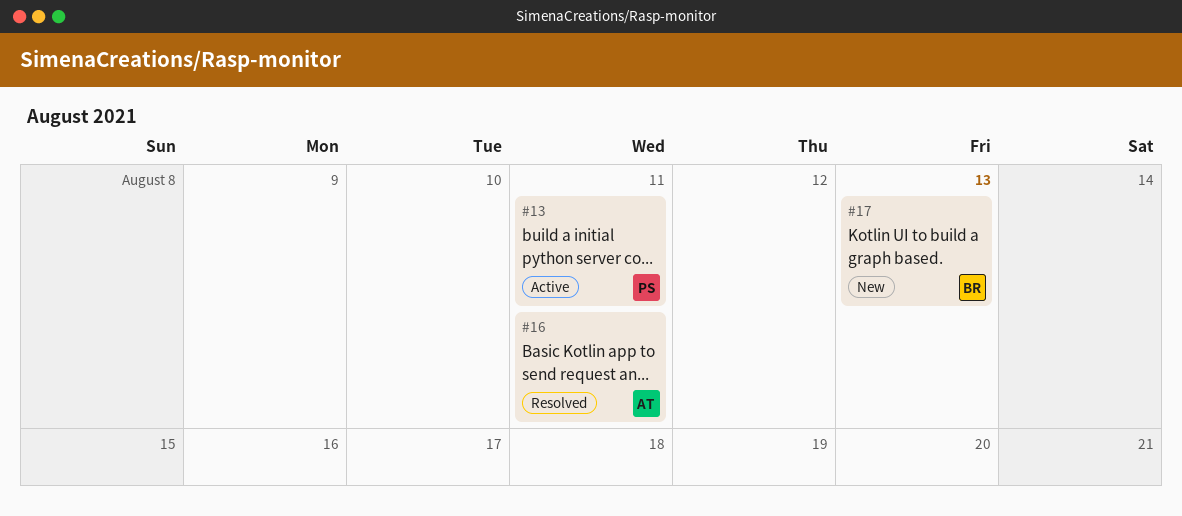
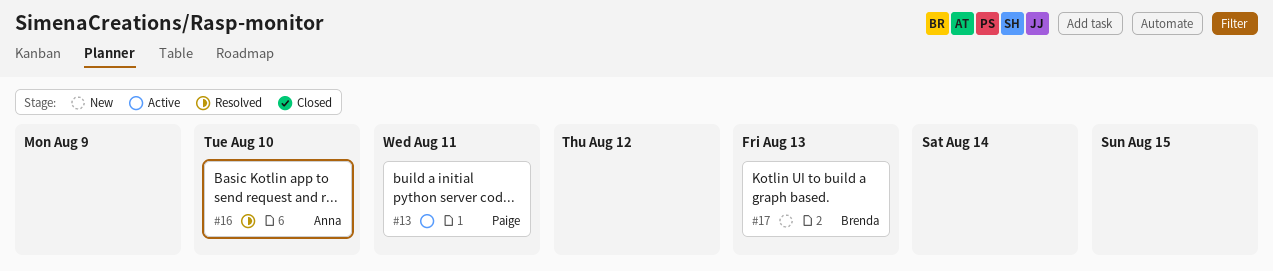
#16, due: Aug 11 -> Aug 10

